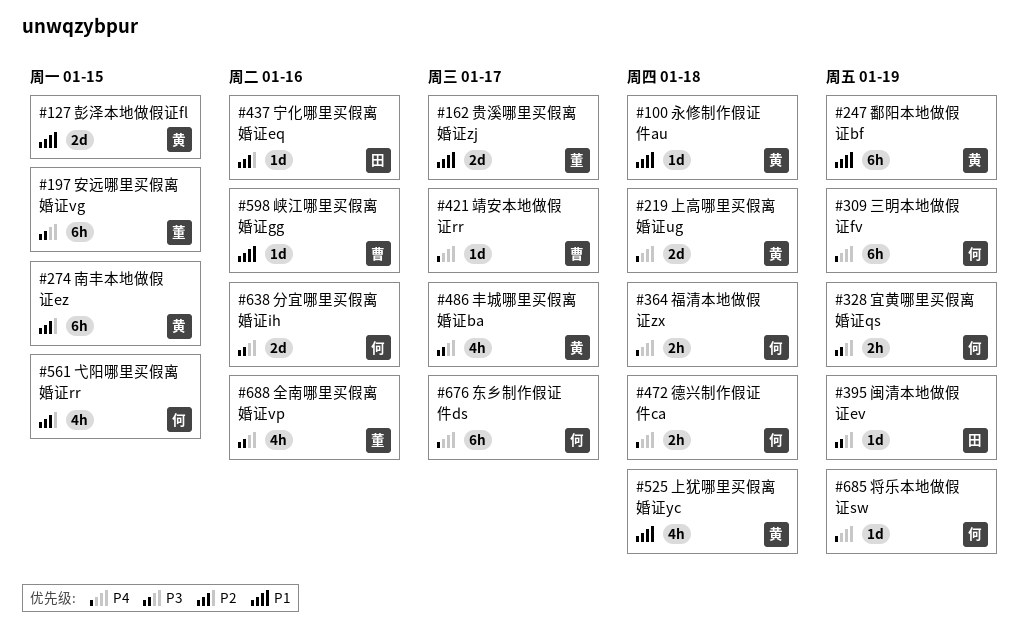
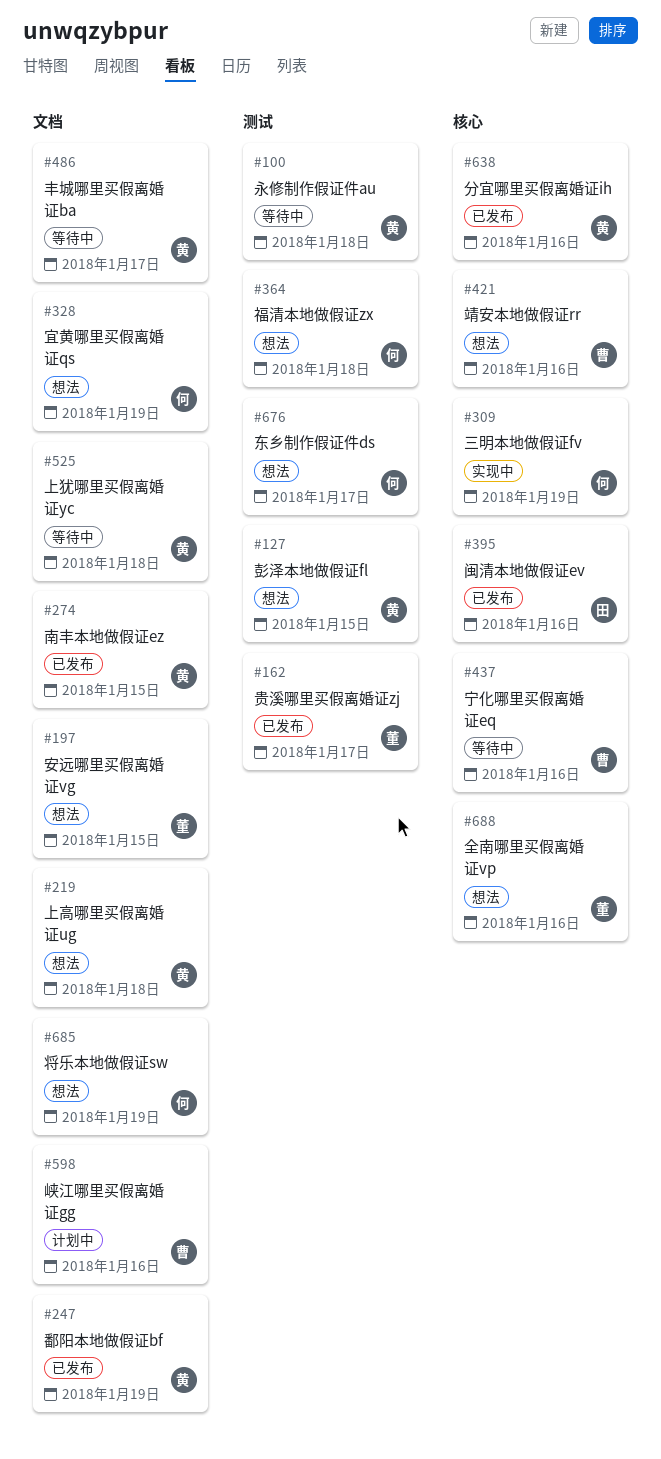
#395, due: Jan 19 -> Jan 16
#421, due: Jan 17 -> Jan 16
#437, owner: 田 -> 曹
#472: present -> none
#561: present -> none
#638, owner: 何 -> 黄

